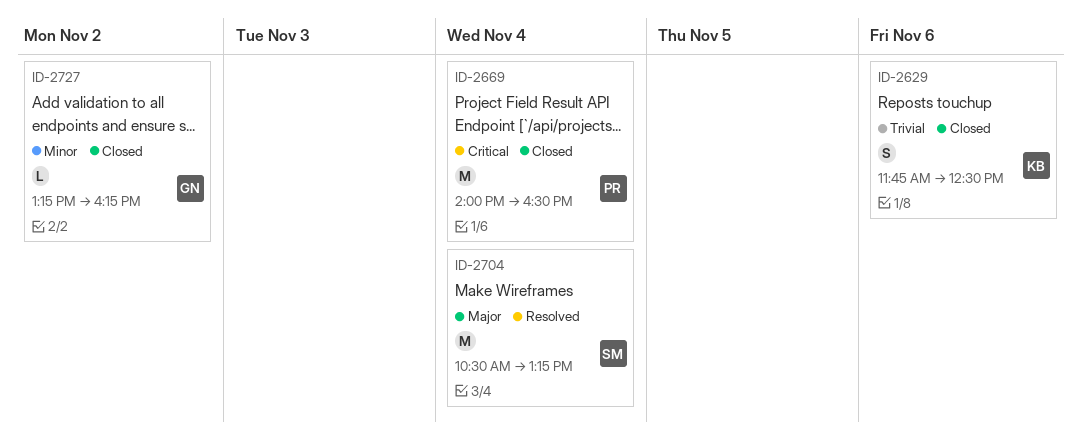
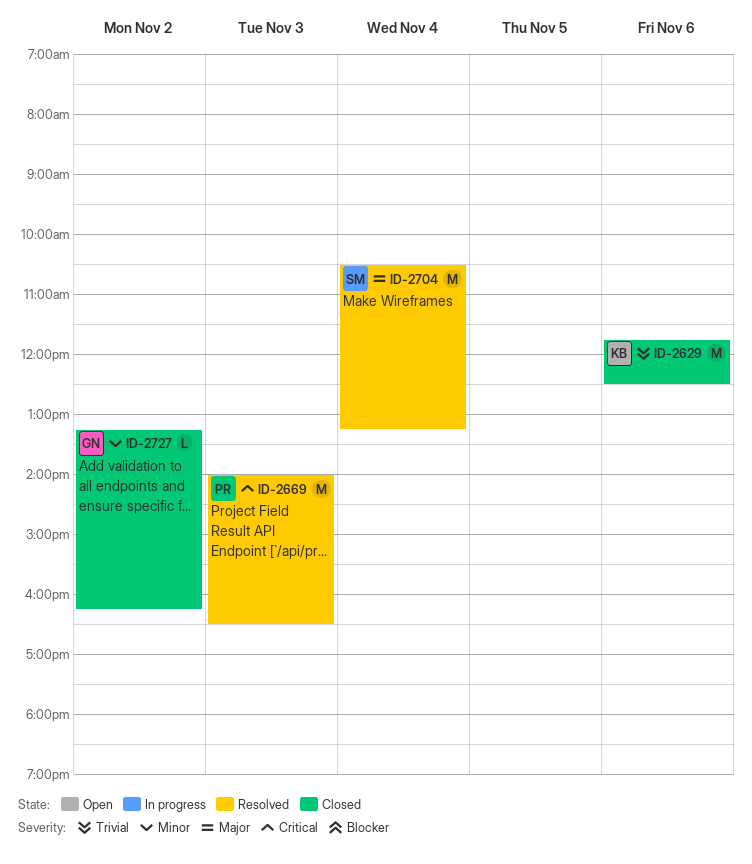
ID-2629, estimate: S -> M
ID-2669, status: Closed -> Resolved
ID-2669, day: Nov 4 -> Nov 3

